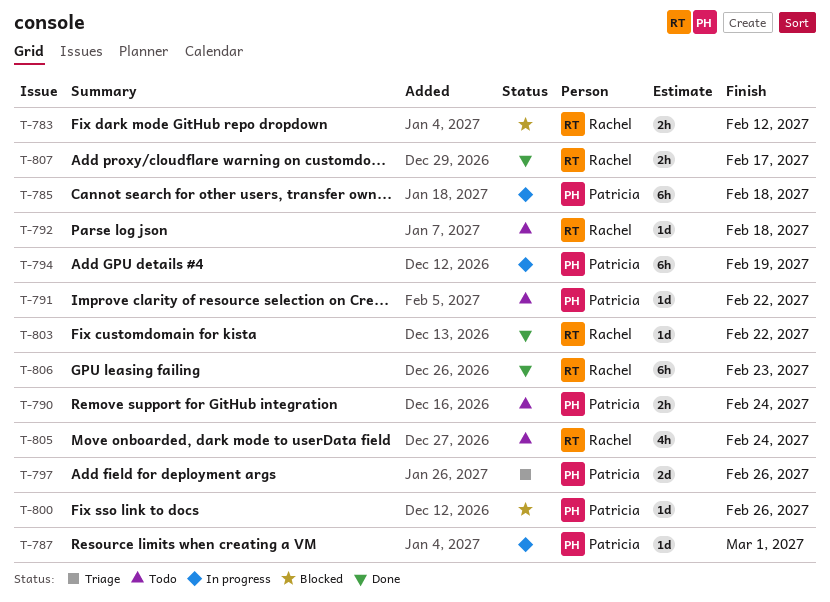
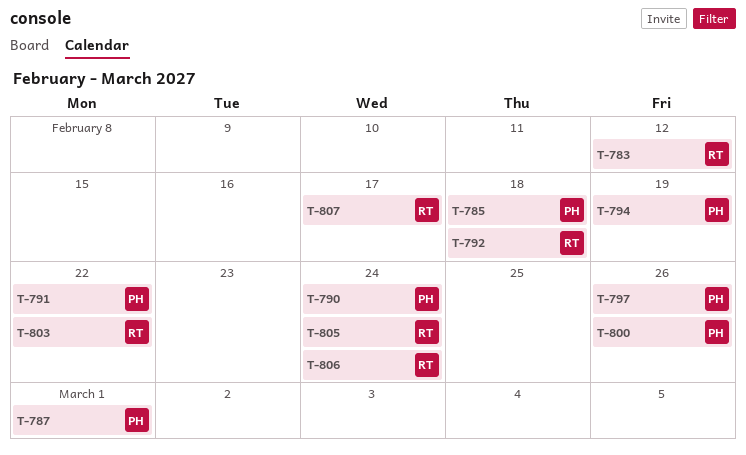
T-806, due: Feb 23 -> Feb 24

